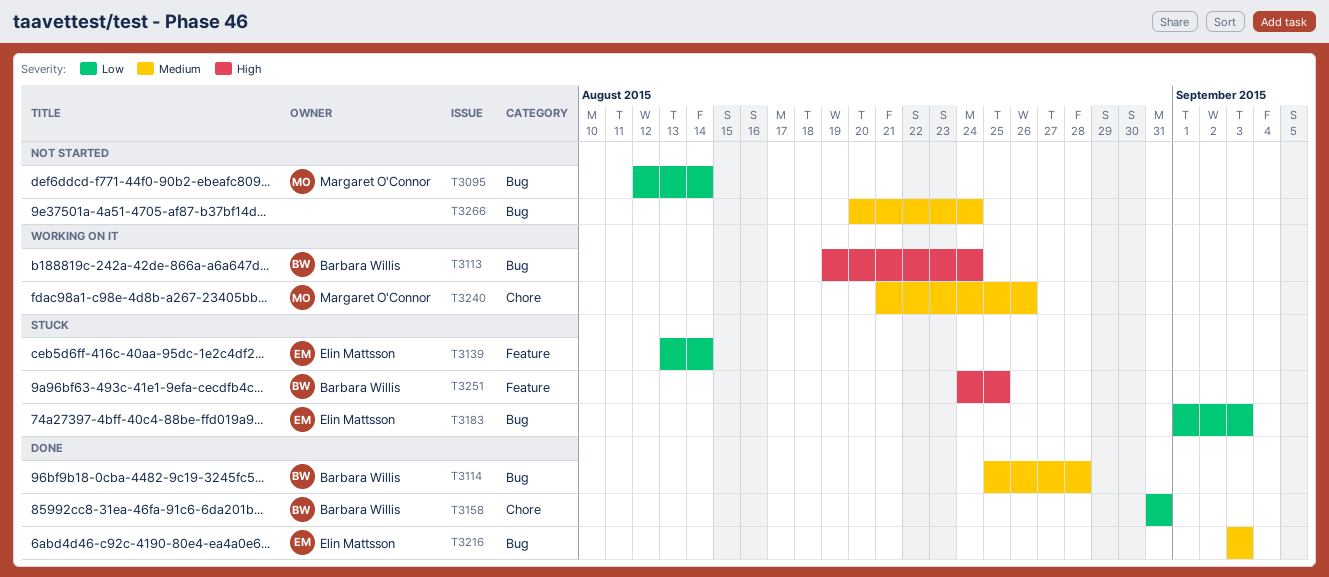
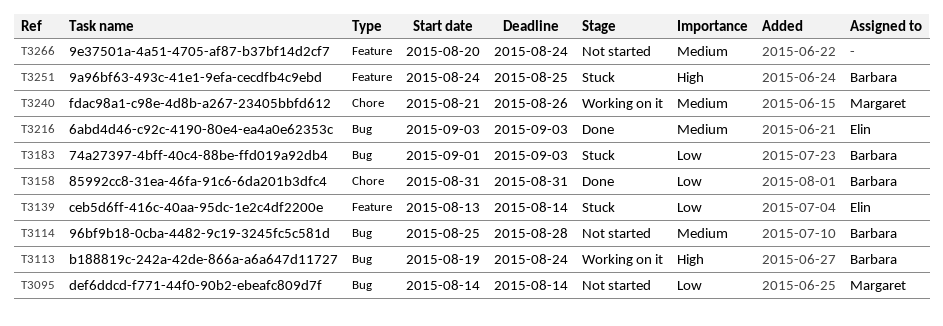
T3095, start: Aug 12 -> Aug 14
T3114, status: Done -> Not started
T3183, owner: Elin Mattsson -> Barbara Willis
T3266, label: Bug -> Feature

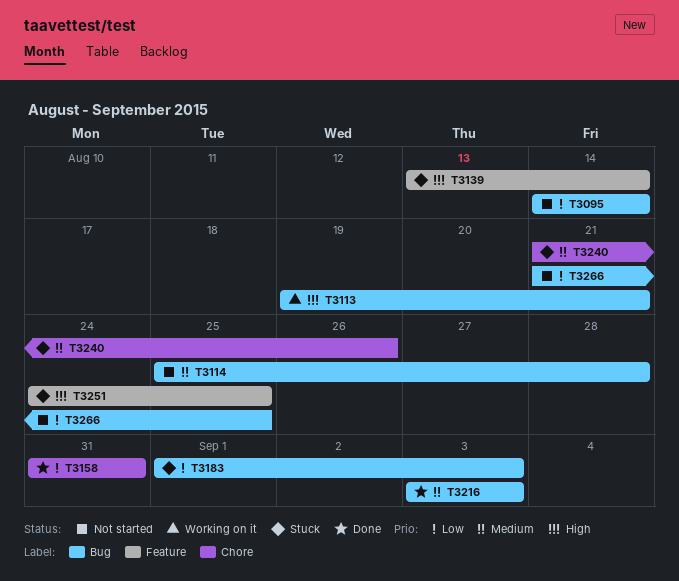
T3113, due: Aug 24 -> Aug 21
T3139, priority: Low -> High
T3240, status: Working on it -> Stuck
T3266, priority: Medium -> Low
T3266, label: Feature -> Bug
T3266, start: Aug 20 -> Aug 21
T3266, due: Aug 24 -> Aug 25

